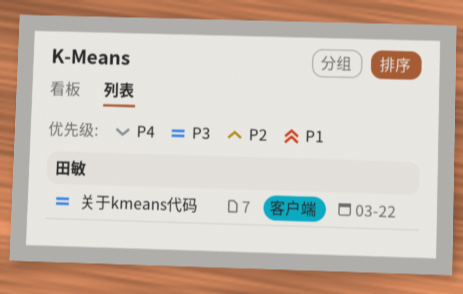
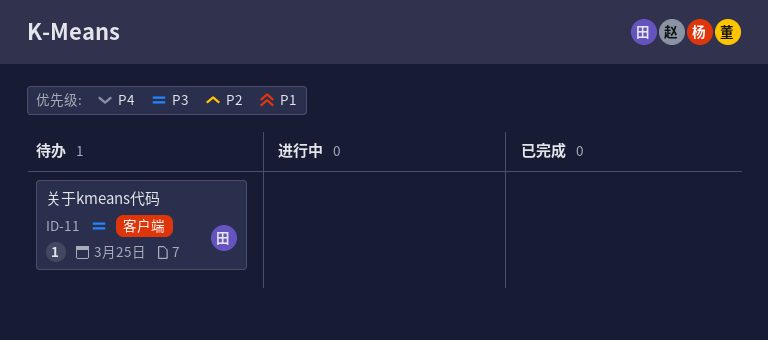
关于kmeans代码, due: Mar 22 -> Mar 25

